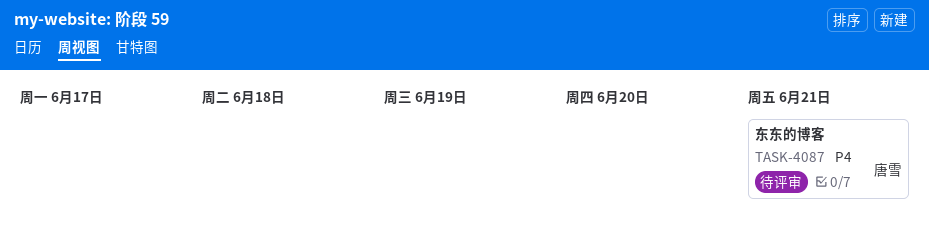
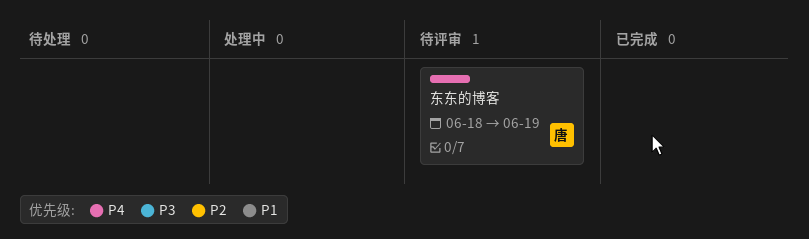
东东的博客, due: Jun 21 -> Jun 19

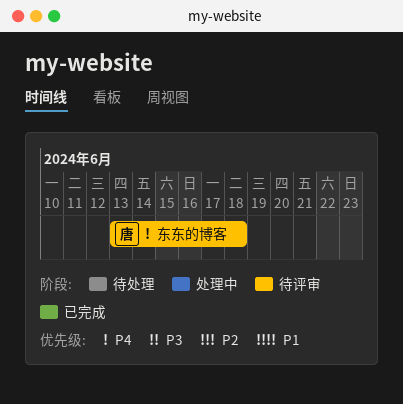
东东的博客, start: Jun 18 -> Jun 13
东东的博客, due: Jun 19 -> Jun 18

